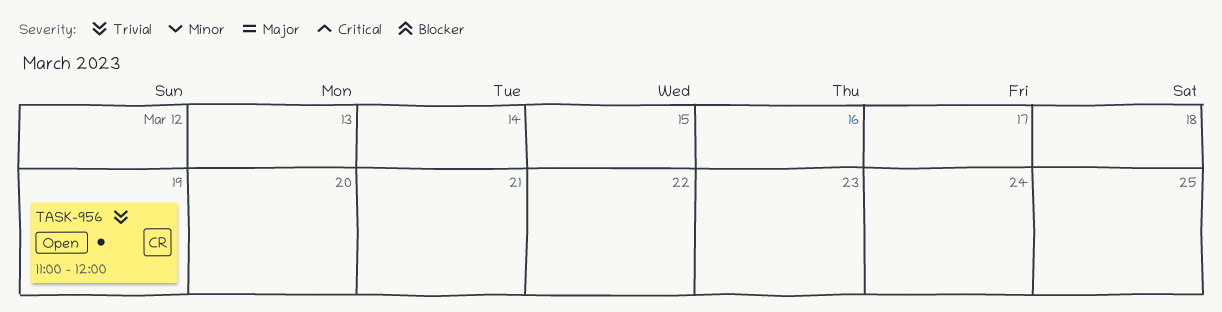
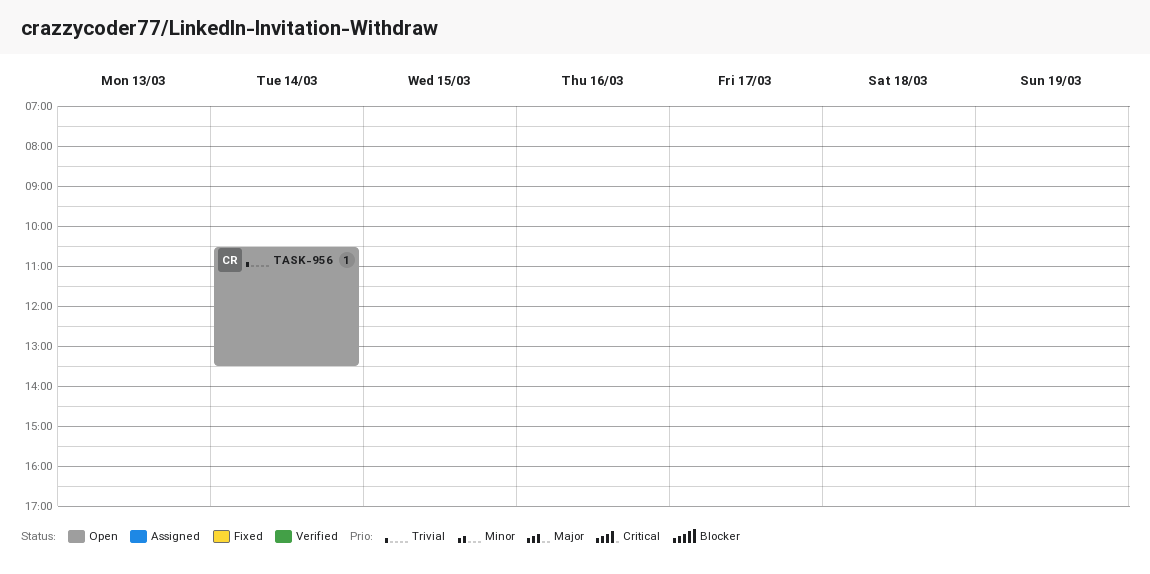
TASK-956, day: Mar 19 -> Mar 14
TASK-956, begins: 11:00 -> 10:30
TASK-956, ends: 12:00 -> 13:30

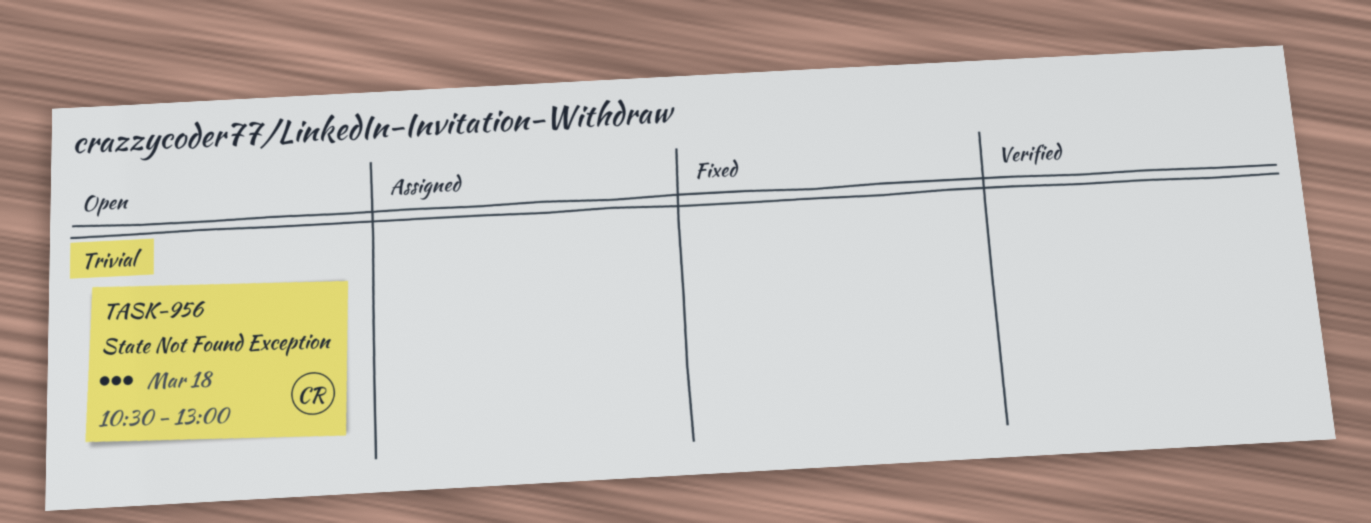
TASK-956, estimate: 1 -> 3
TASK-956, day: Mar 14 -> Mar 18
TASK-956, ends: 13:30 -> 13:00

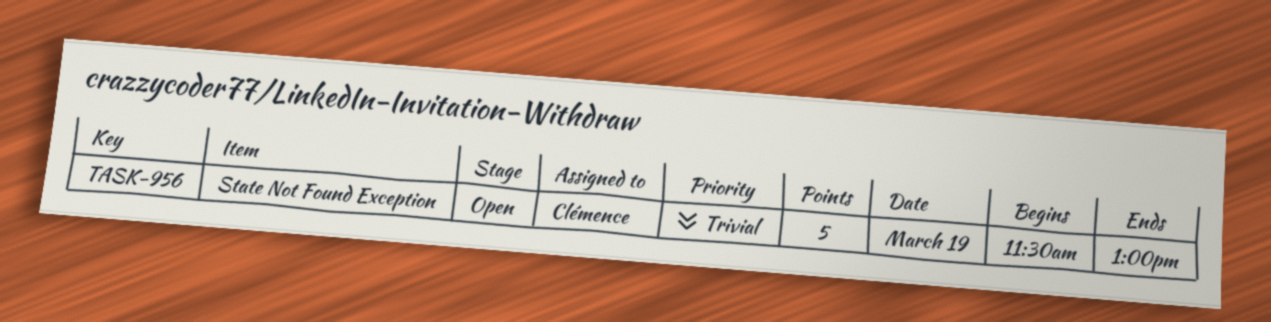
TASK-956, estimate: 3 -> 5
TASK-956, day: Mar 18 -> Mar 19
TASK-956, begins: 10:30 -> 11:30

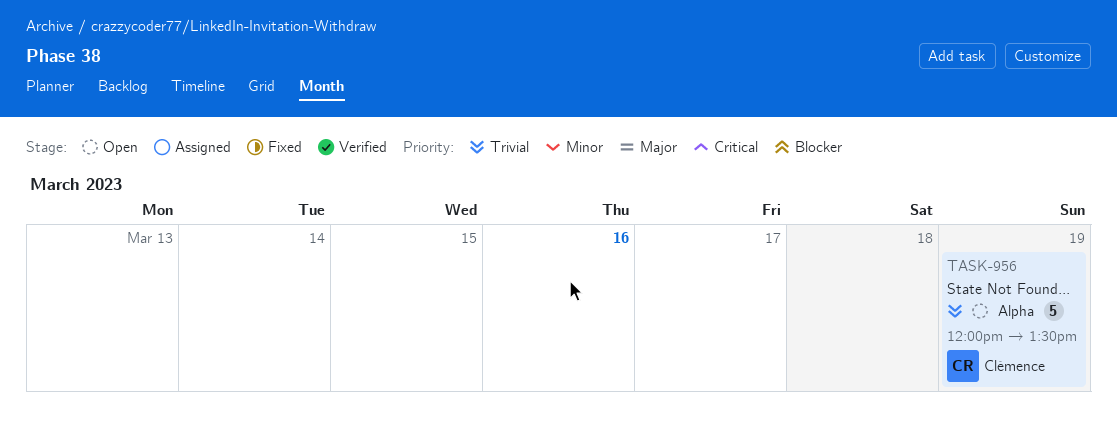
TASK-956, begins: 11:30 -> 12:00
TASK-956, ends: 13:00 -> 13:30

